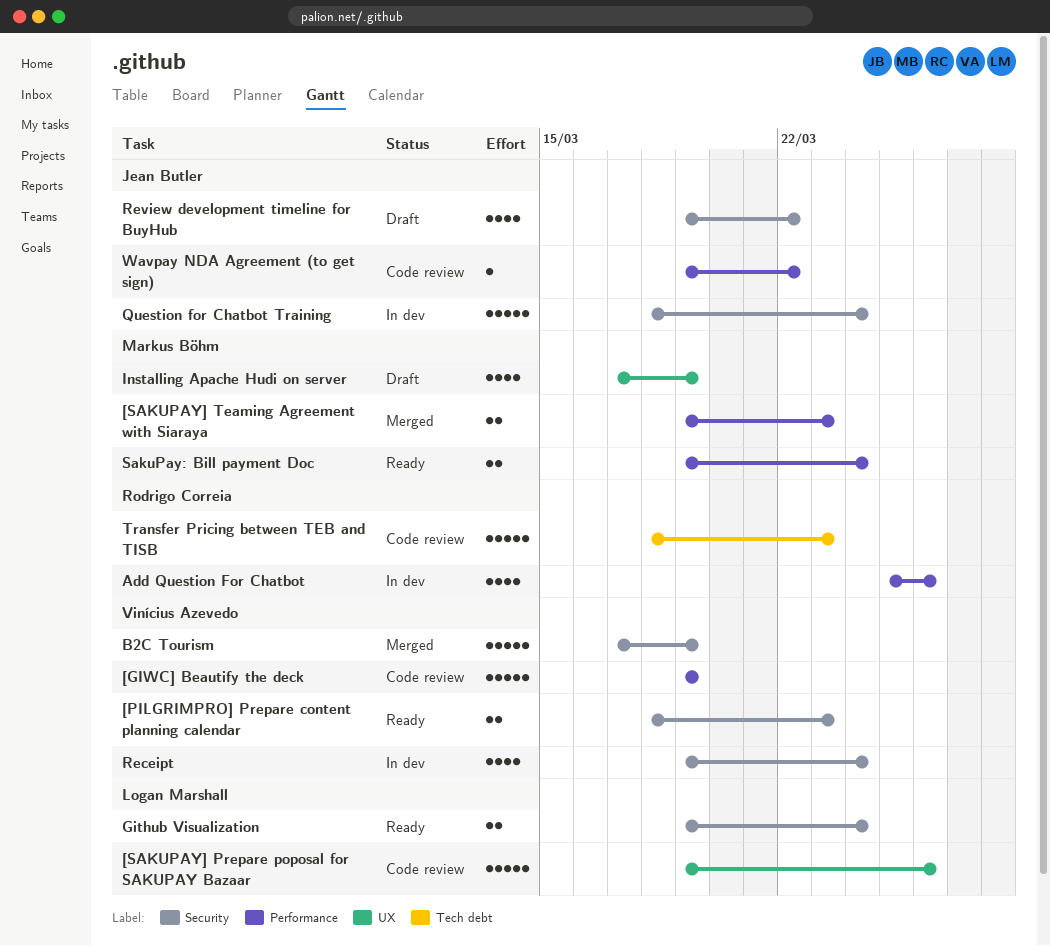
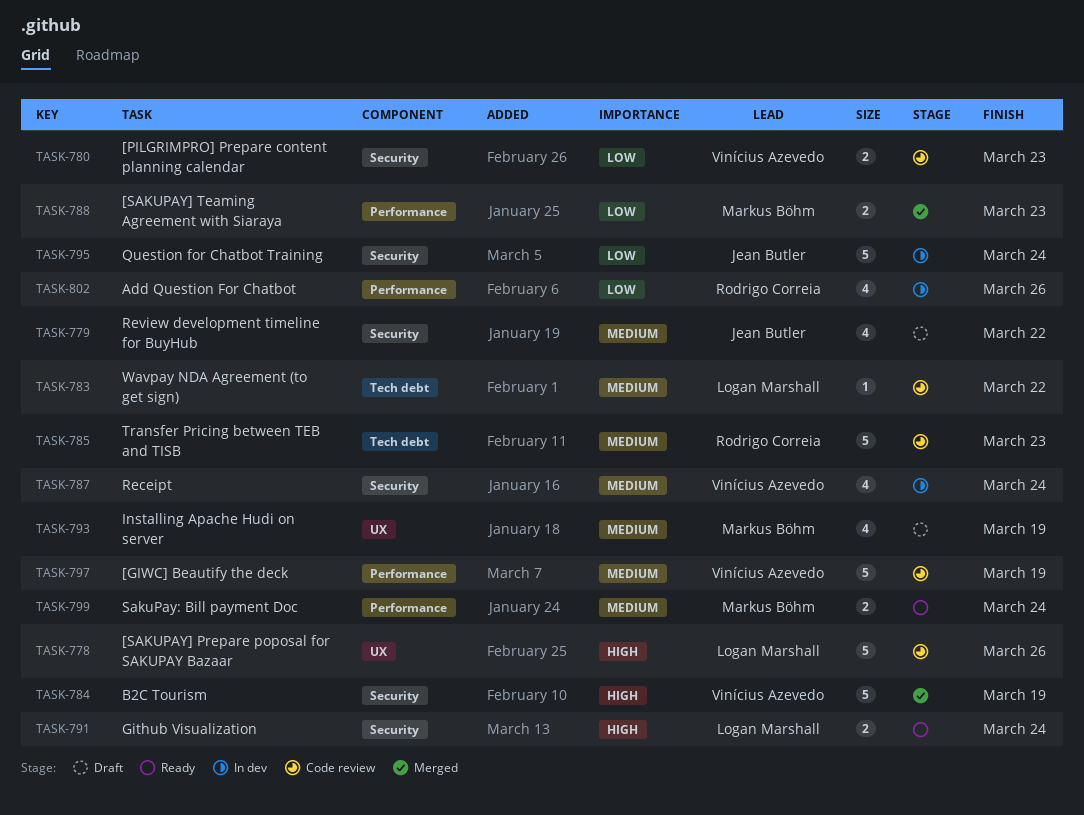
[PILGRIMPRO] Prepare content planning calendar, status: Ready -> Code review
Wavpay NDA Agreement (to get sign), owner: Jean Butler -> Logan Marshall
Wavpay NDA Agreement (to get sign), label: Performance -> Tech debt

